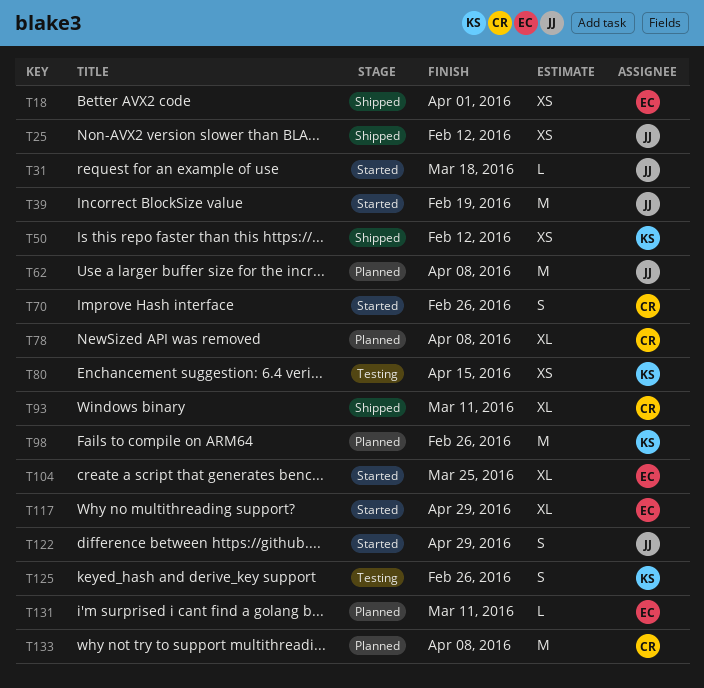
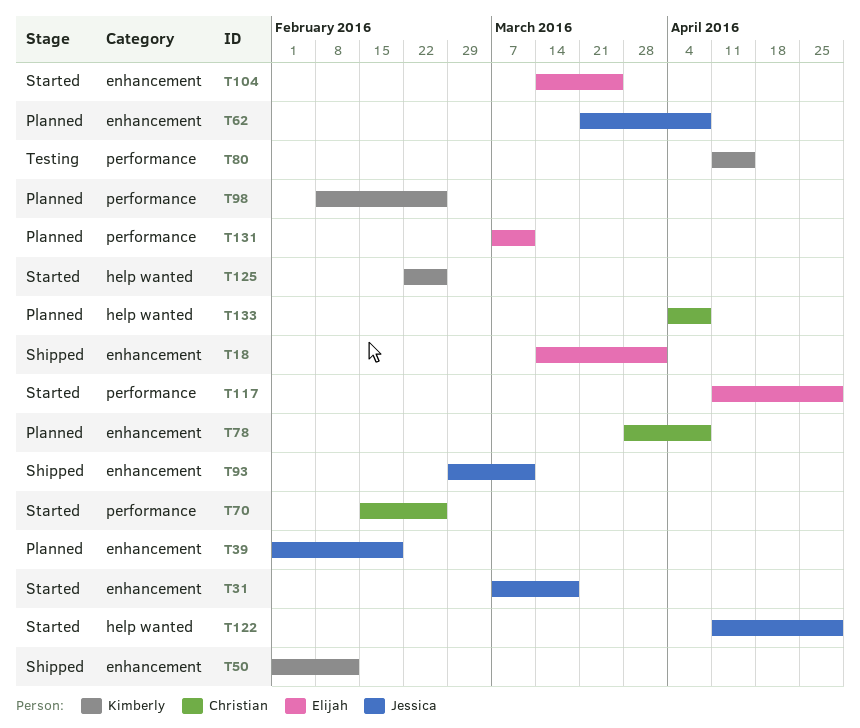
T25: present -> none
T39, status: Started -> Planned
T93, owner: Christian -> Jessica
T125, status: Testing -> Started

